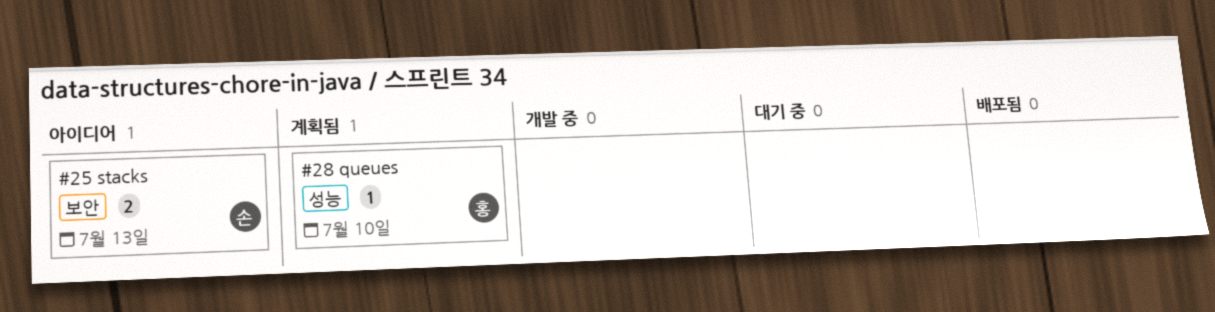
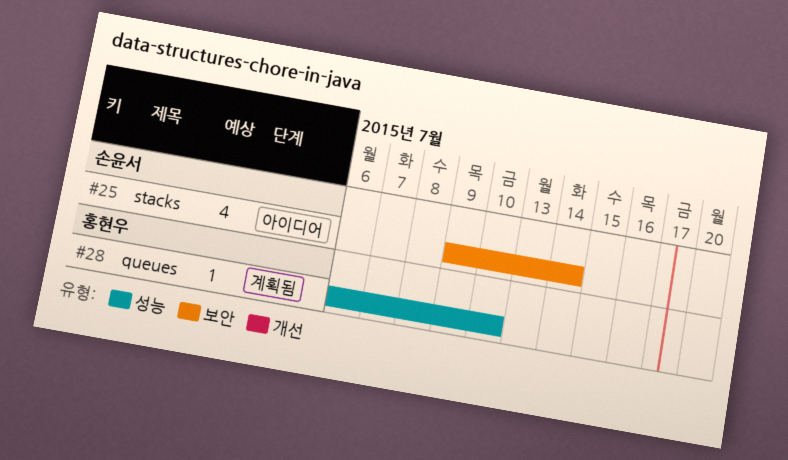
#25, estimate: 2 -> 4
#25, due: Jul 13 -> Jul 14

